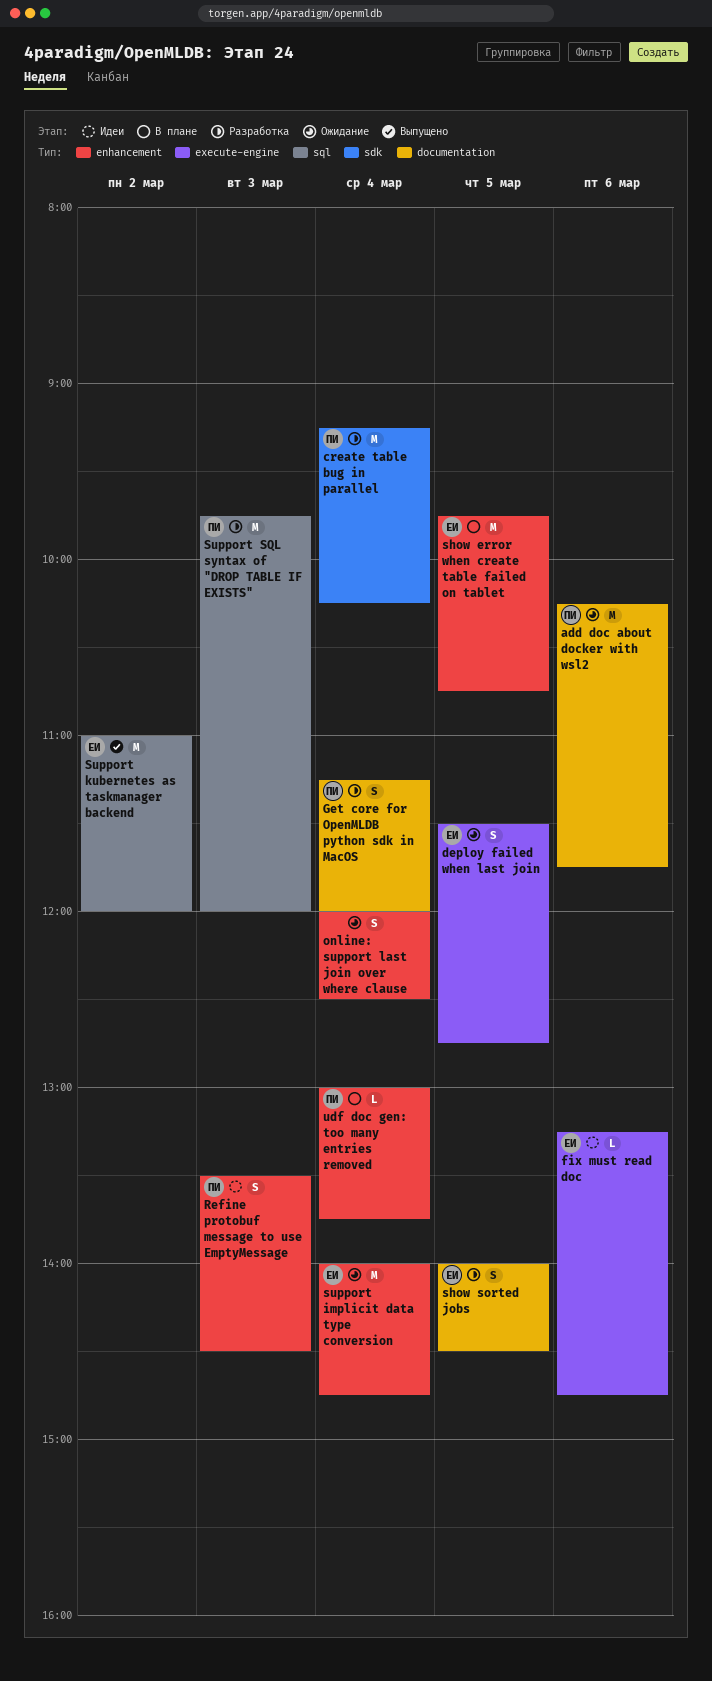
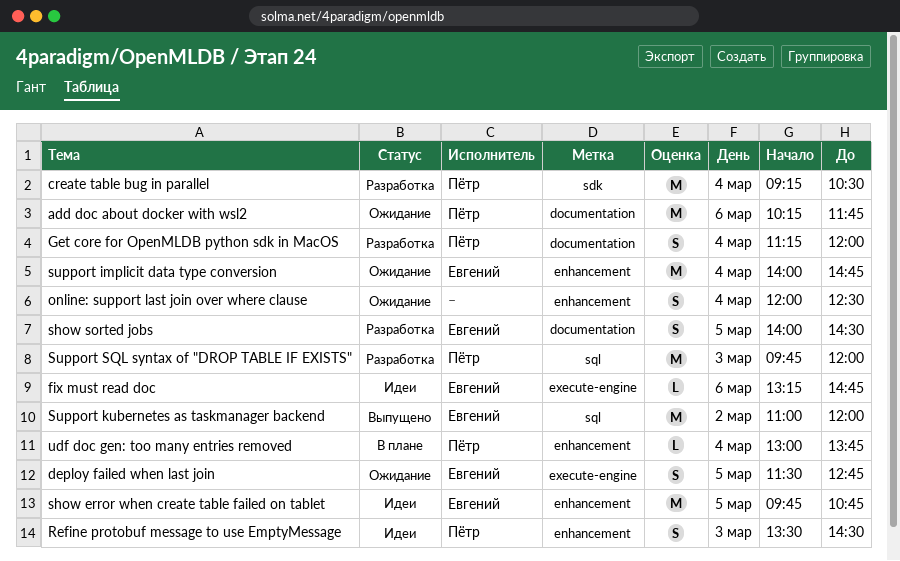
create table bug in parallel, ends: 10:15 -> 10:30
show error when create table failed on tablet, status: В плане -> Идеи

